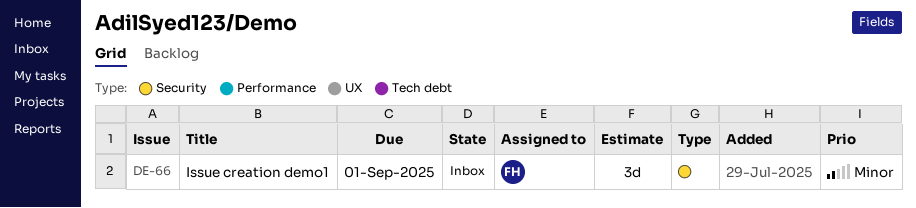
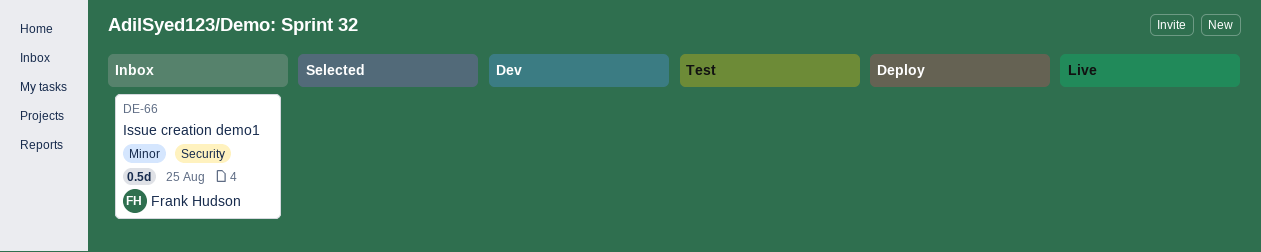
DE-66, estimate: 3d -> 0.5d
DE-66, due: Sep 1 -> Aug 25

